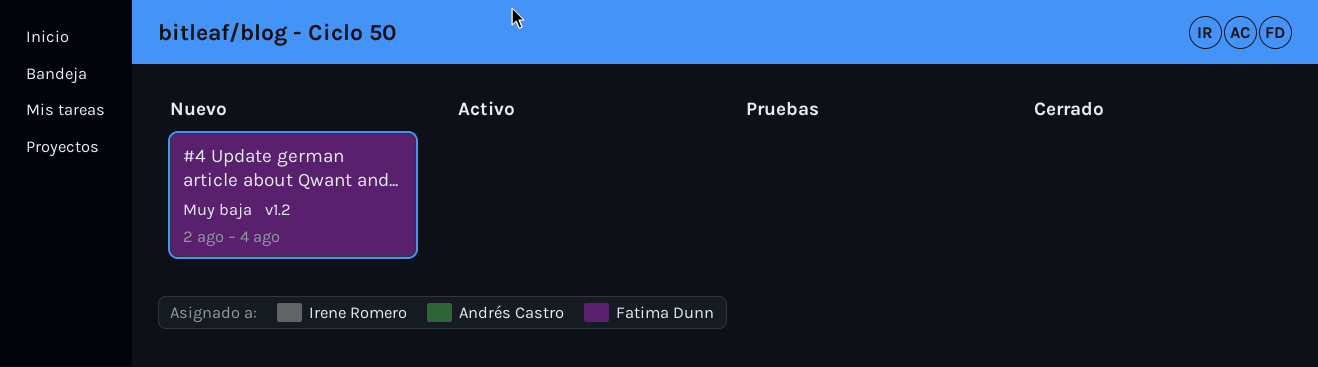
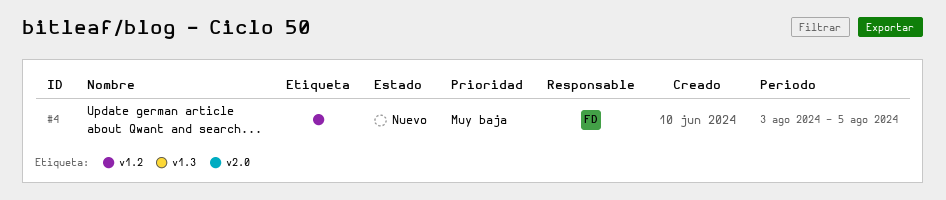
#4, start: Aug 2 -> Aug 3
#4, due: Aug 4 -> Aug 5

